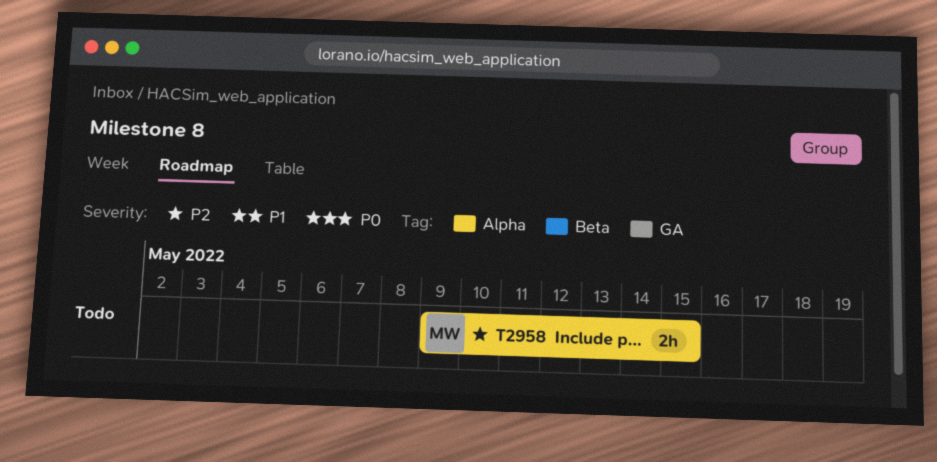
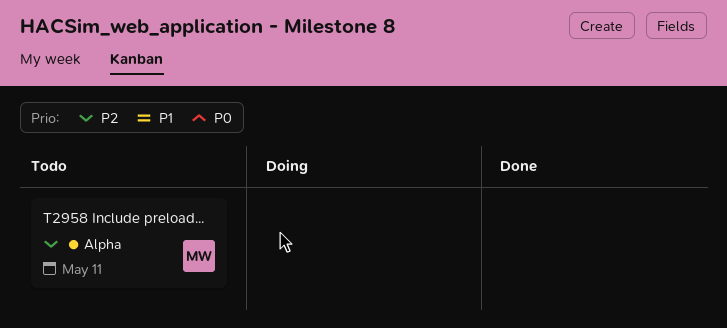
T2958, due: May 15 -> May 11

